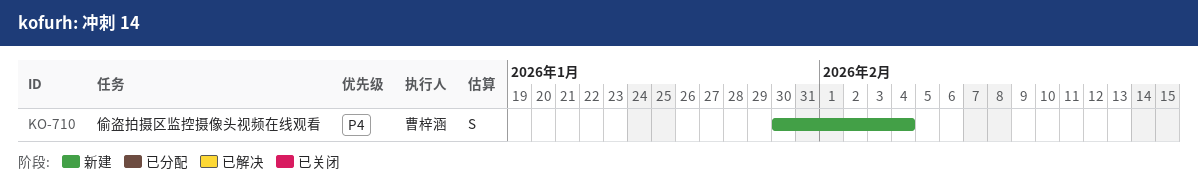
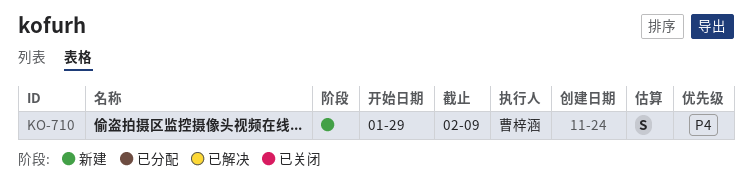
KO-710, start: Jan 30 -> Jan 29
KO-710, due: Feb 4 -> Feb 9

